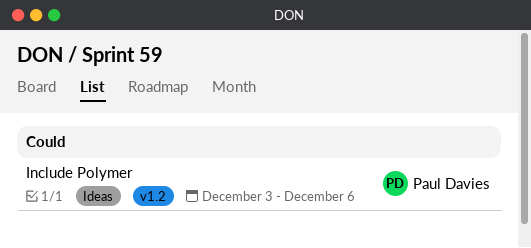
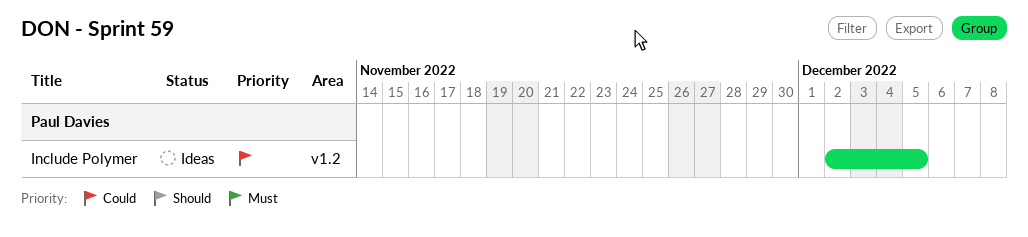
Include Polymer, start: Dec 3 -> Dec 2
Include Polymer, due: Dec 6 -> Dec 5

